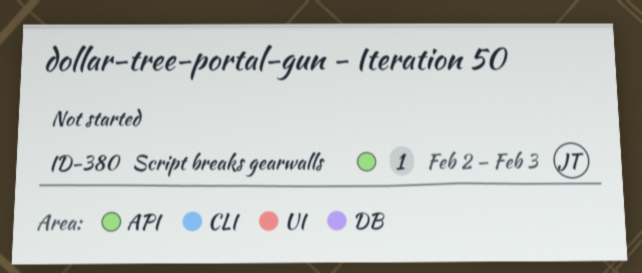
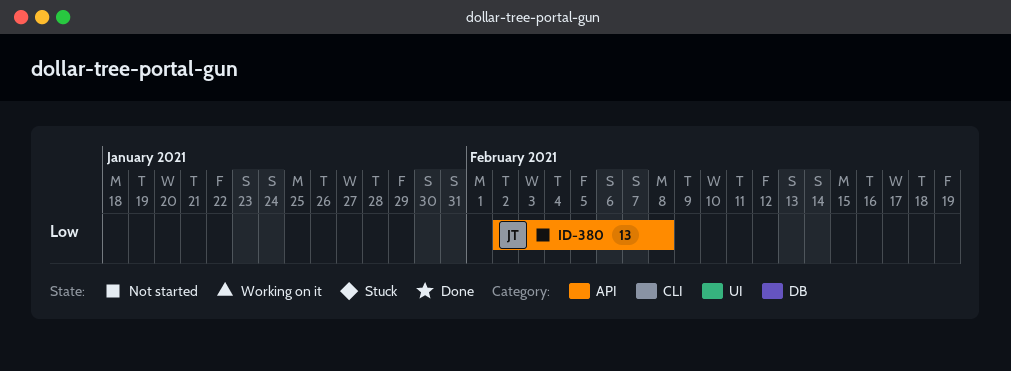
ID-380, estimate: 1 -> 13
ID-380, due: Feb 3 -> Feb 8

